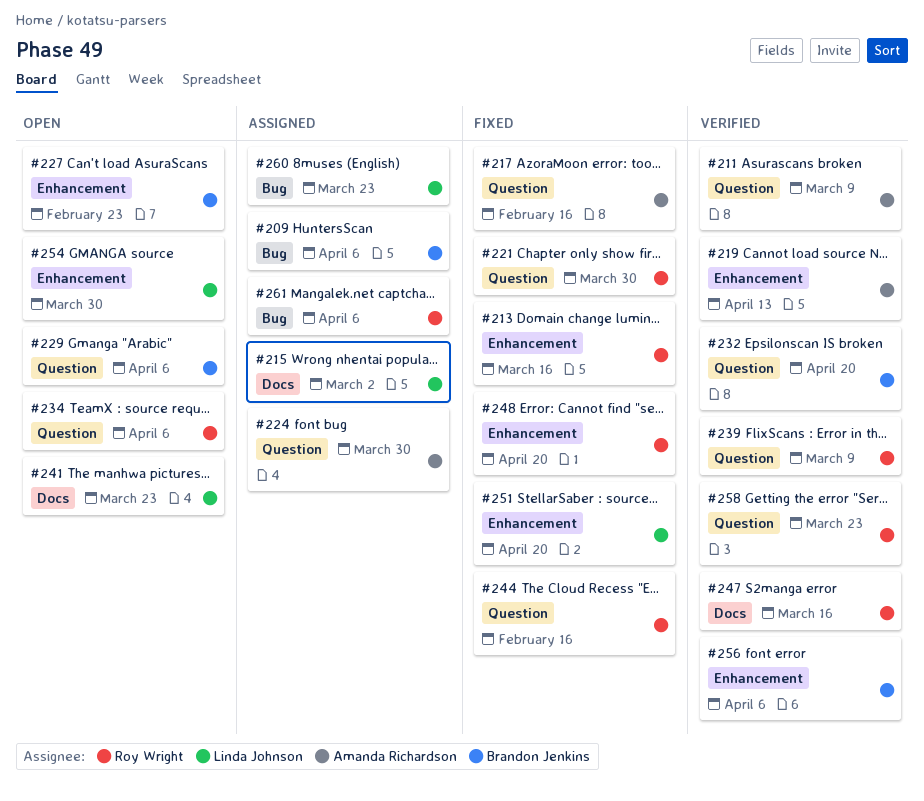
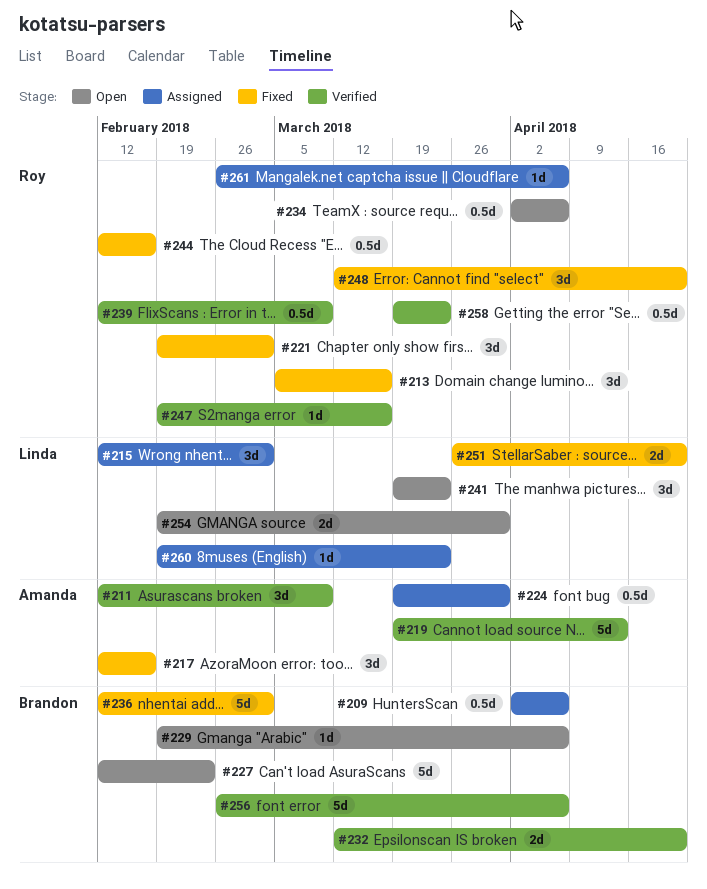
#221, due: Mar 30 -> Mar 2
#236: none -> present

